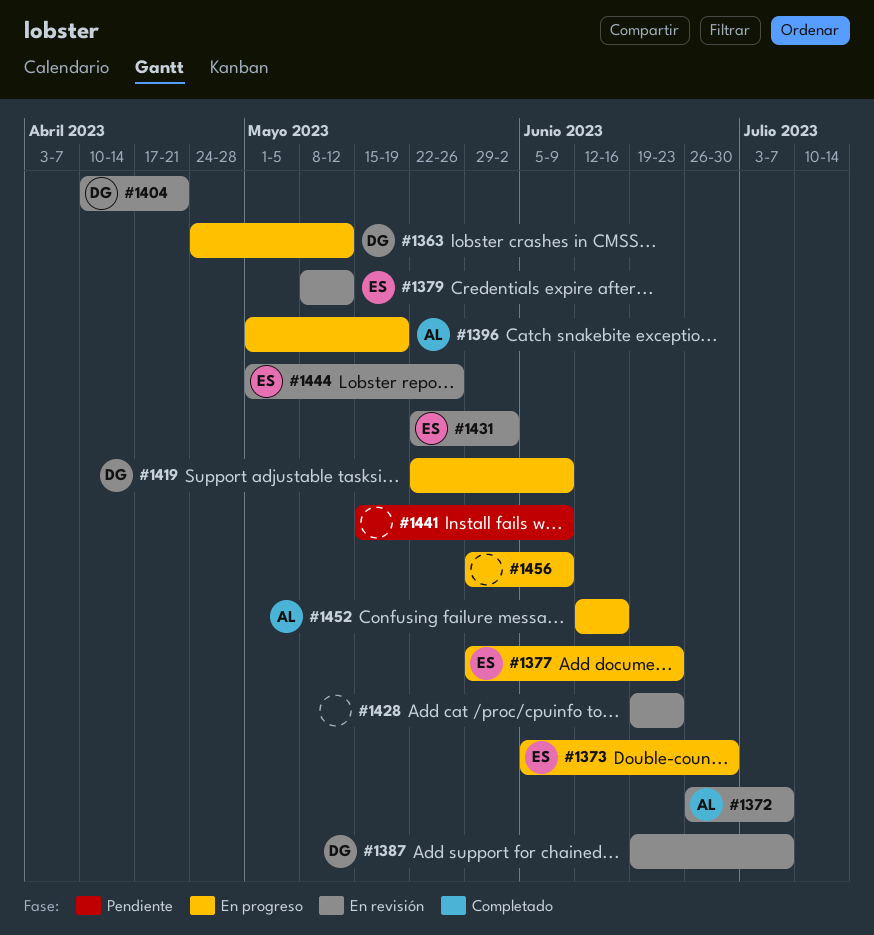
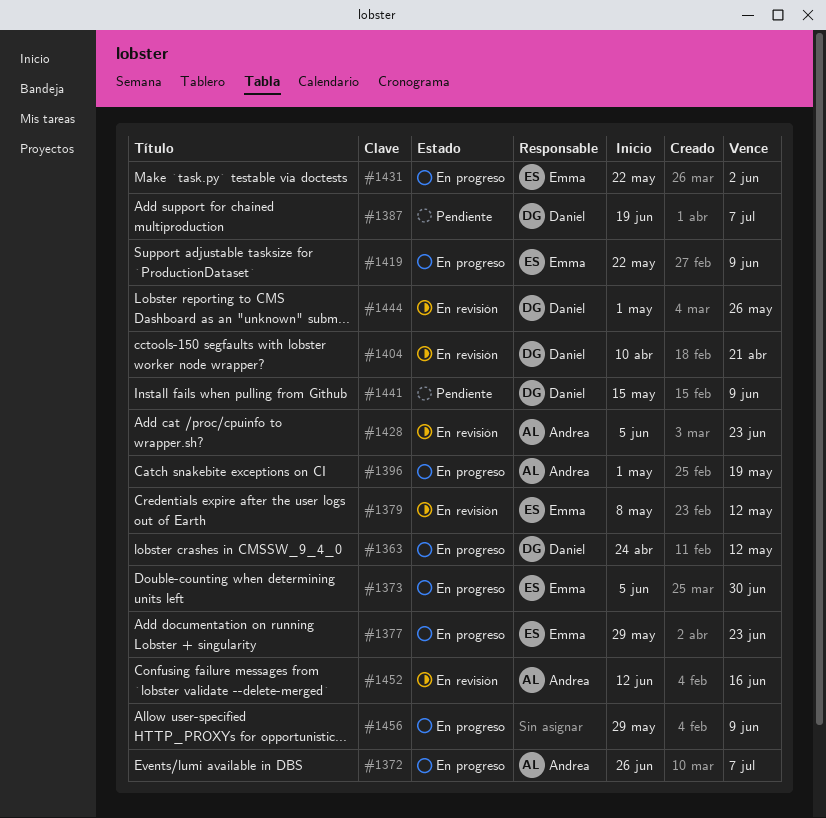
#1372, status: En revisión -> En progreso
#1387, status: En revisión -> Pendiente
#1419, owner: Daniel -> Emma
#1428, owner: none -> Andrea
#1428, start: Jun 19 -> Jun 5
#1431, status: En revisión -> En progreso
#1441, owner: none -> Daniel
#1444, owner: Emma -> Daniel
#1452, status: En progreso -> En revisión

